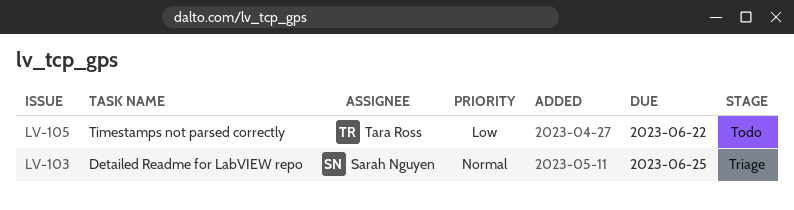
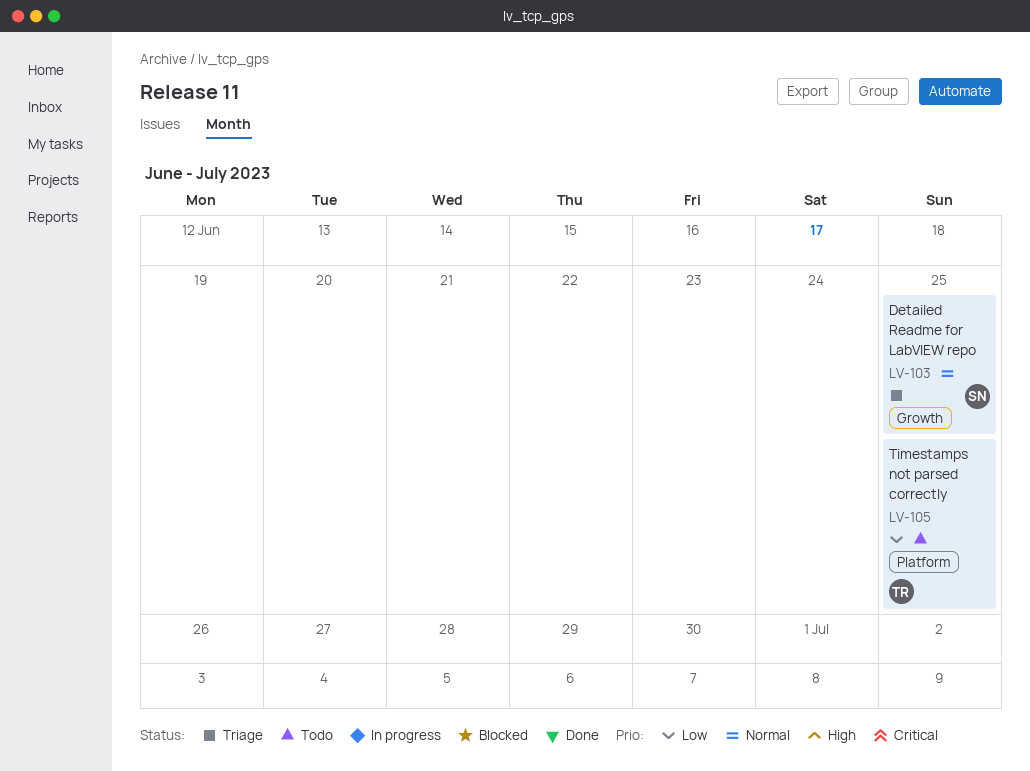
LV-105, due: Jun 22 -> Jun 25

